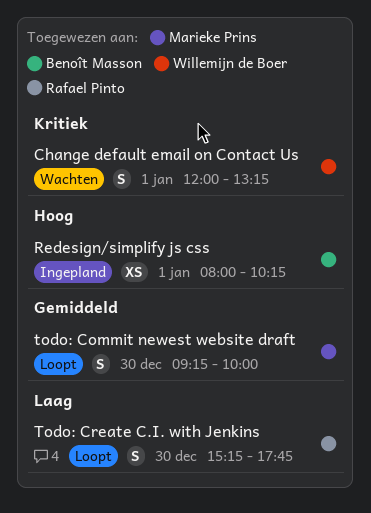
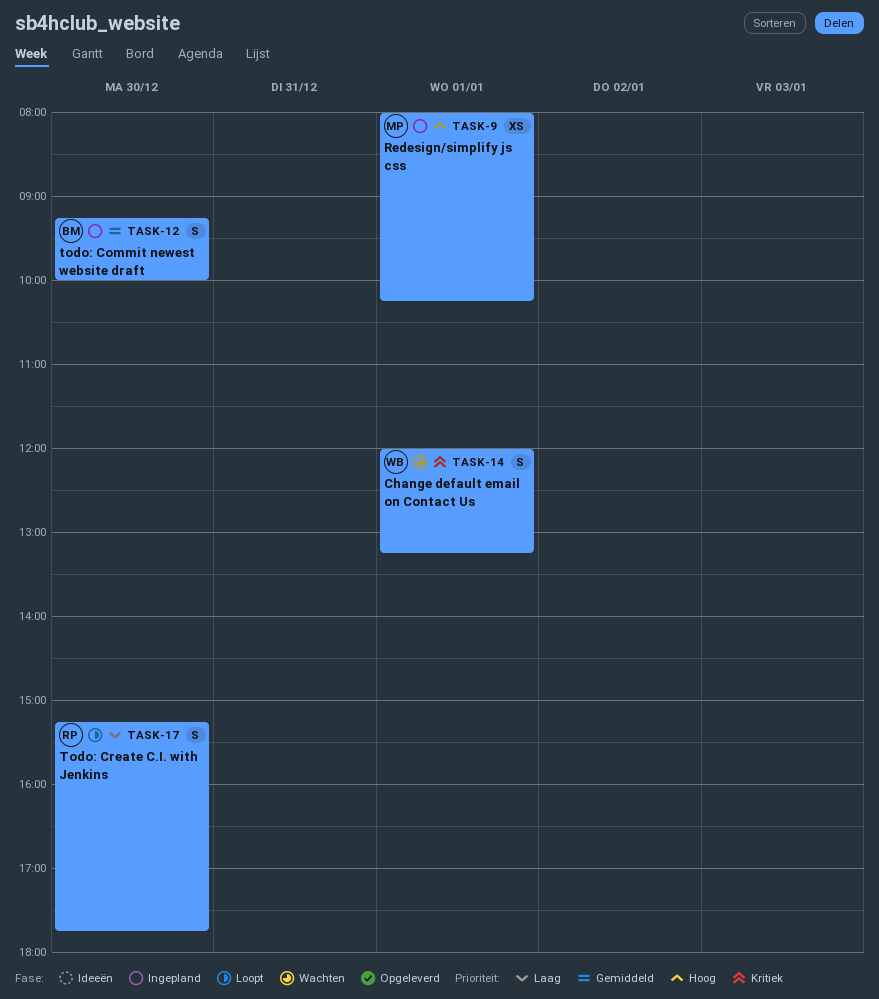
Redesign/simplify js css, owner: Benoît Masson -> Marieke Prins
todo: Commit newest website draft, status: Loopt -> Ingepland
todo: Commit newest website draft, owner: Marieke Prins -> Benoît Masson

